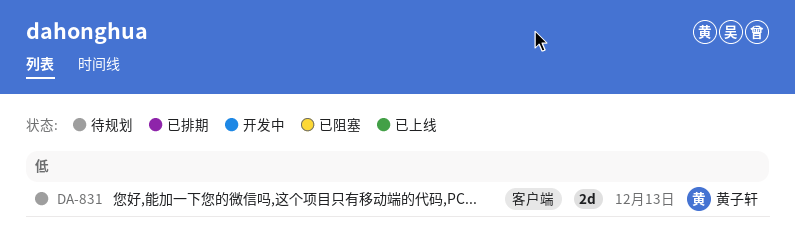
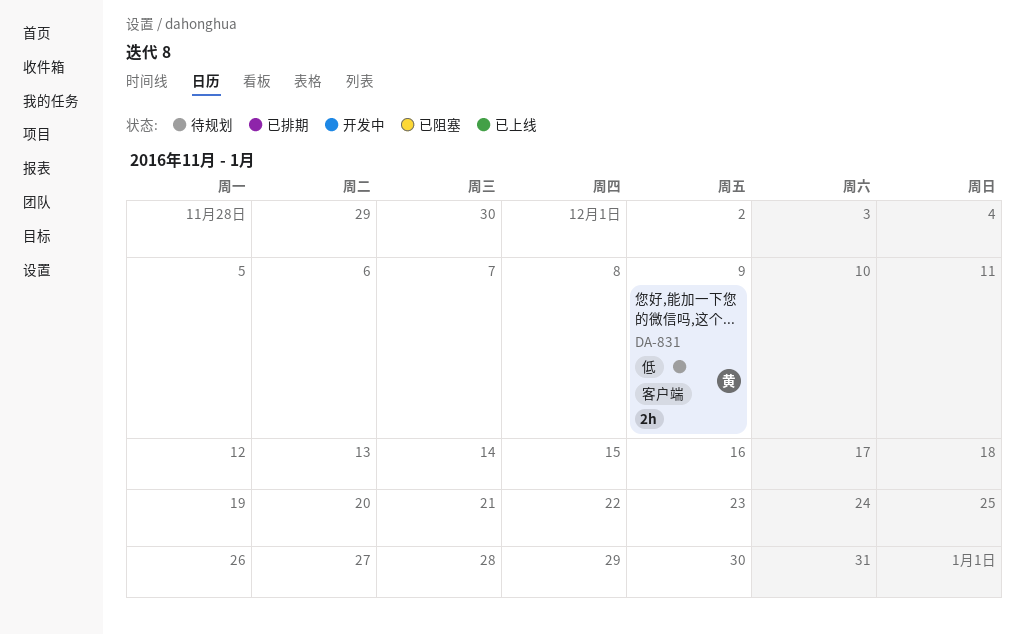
DA-831, estimate: 2d -> 2h
DA-831, due: Dec 13 -> Dec 9

